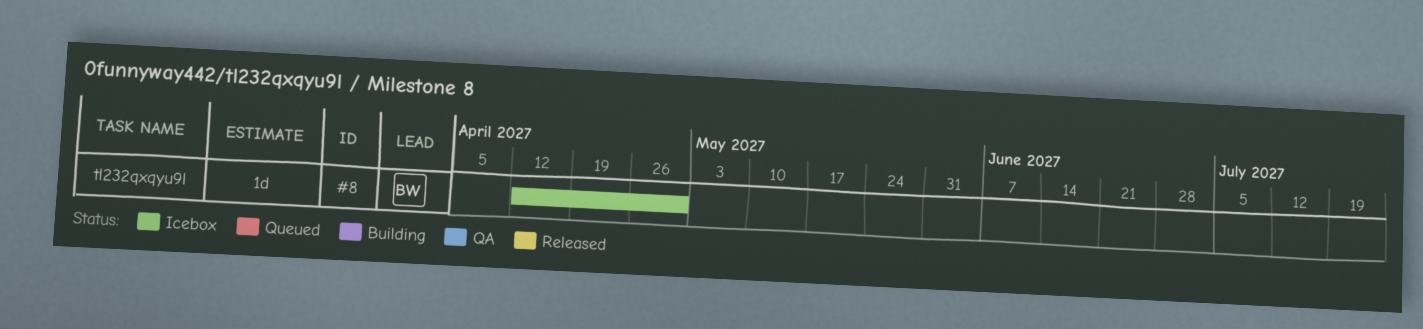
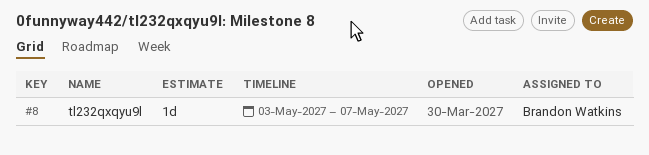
#8, start: Apr 12 -> May 3
#8, due: Apr 30 -> May 7

